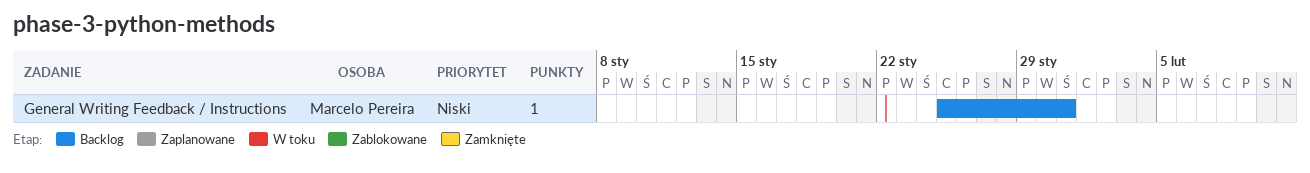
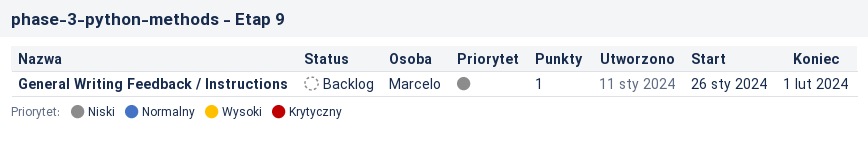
General Writing Feedback / Instructions, start: Jan 25 -> Jan 26
General Writing Feedback / Instructions, due: Jan 31 -> Feb 1

